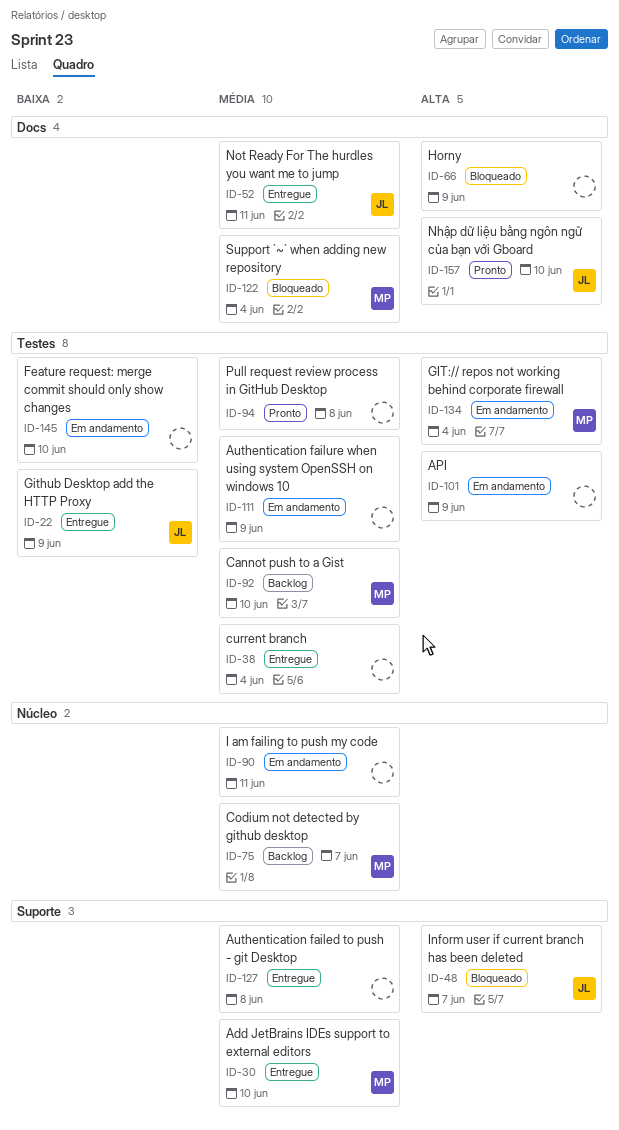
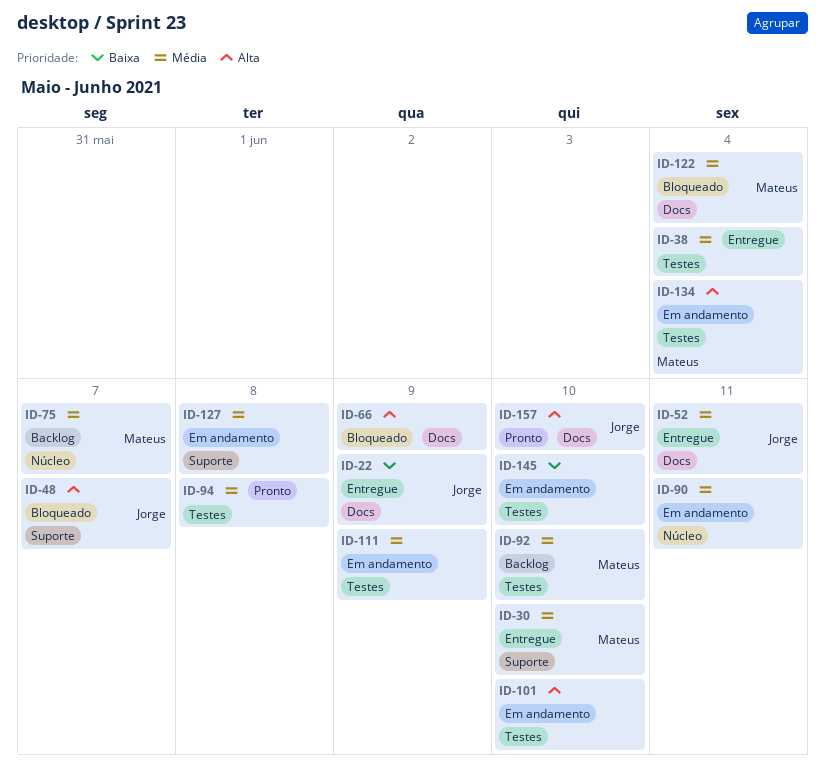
ID-22, label: Testes -> Docs
ID-101, due: Jun 9 -> Jun 10
ID-127, status: Entregue -> Em andamento

